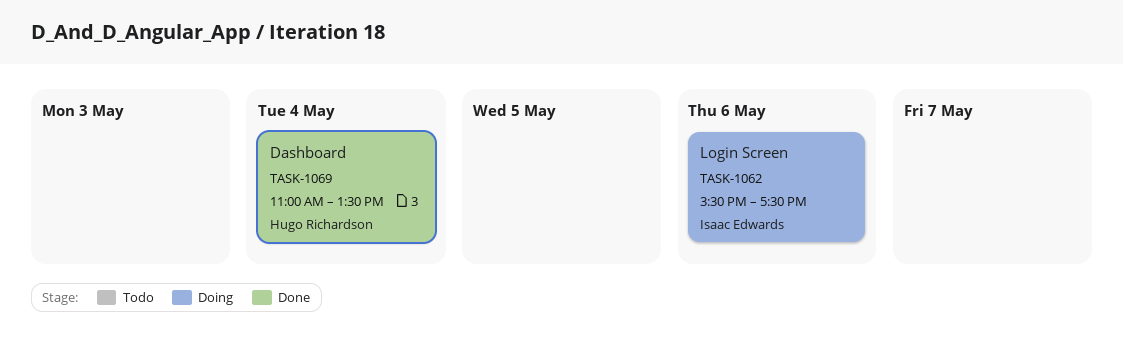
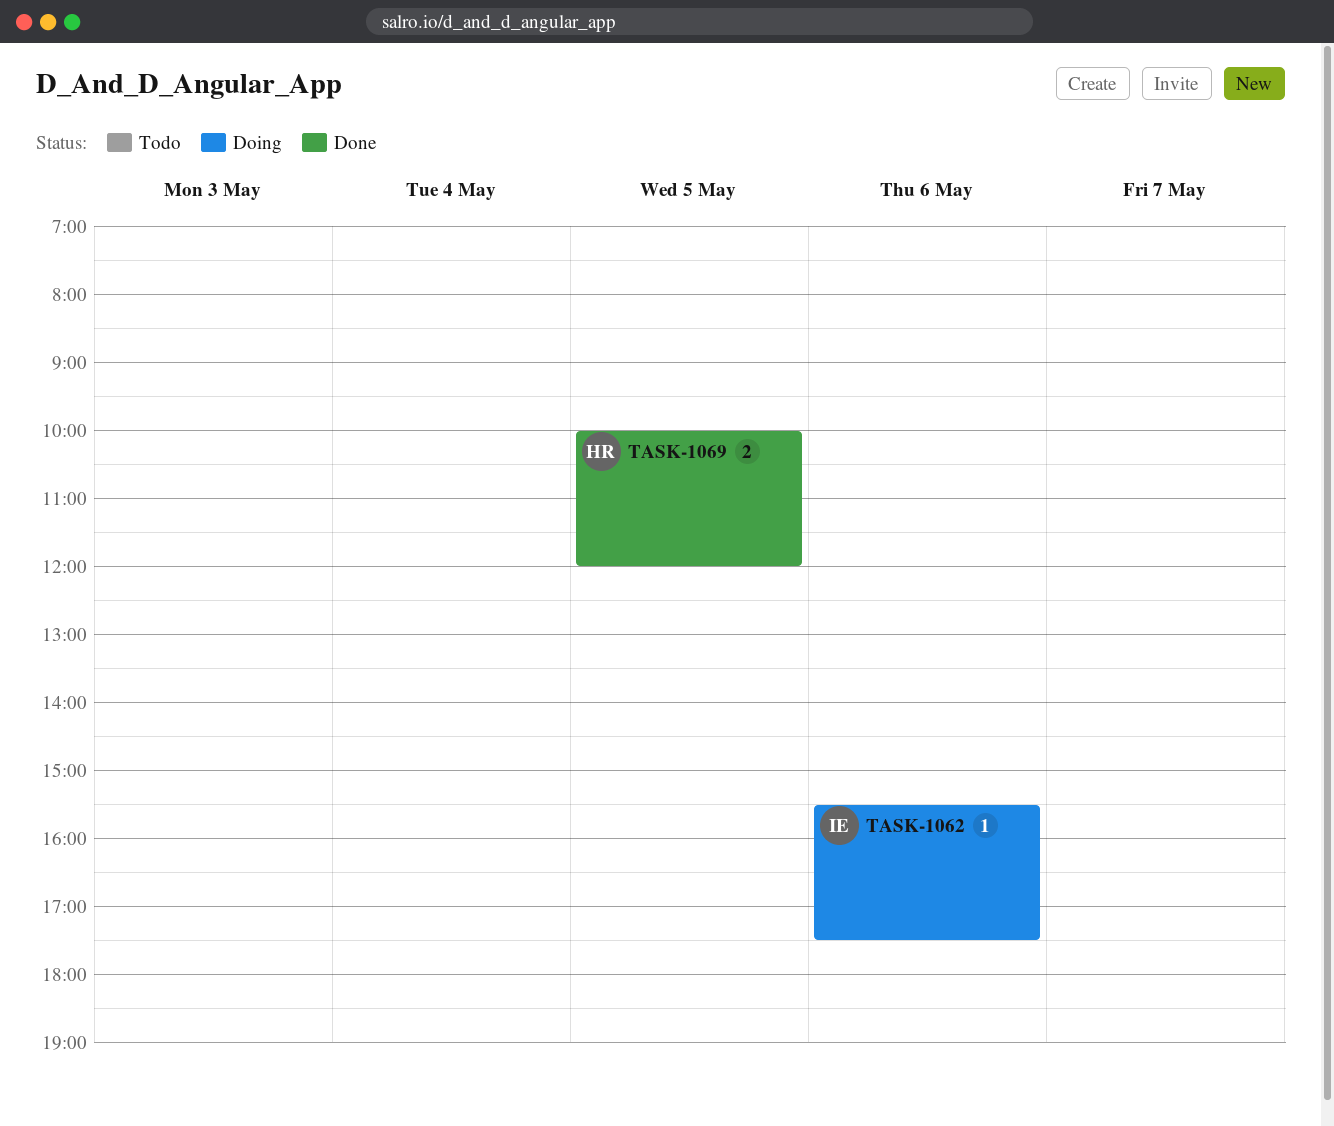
TASK-1069, day: May 4 -> May 5
TASK-1069, begins: 11:00 -> 10:00
TASK-1069, ends: 13:30 -> 12:00

